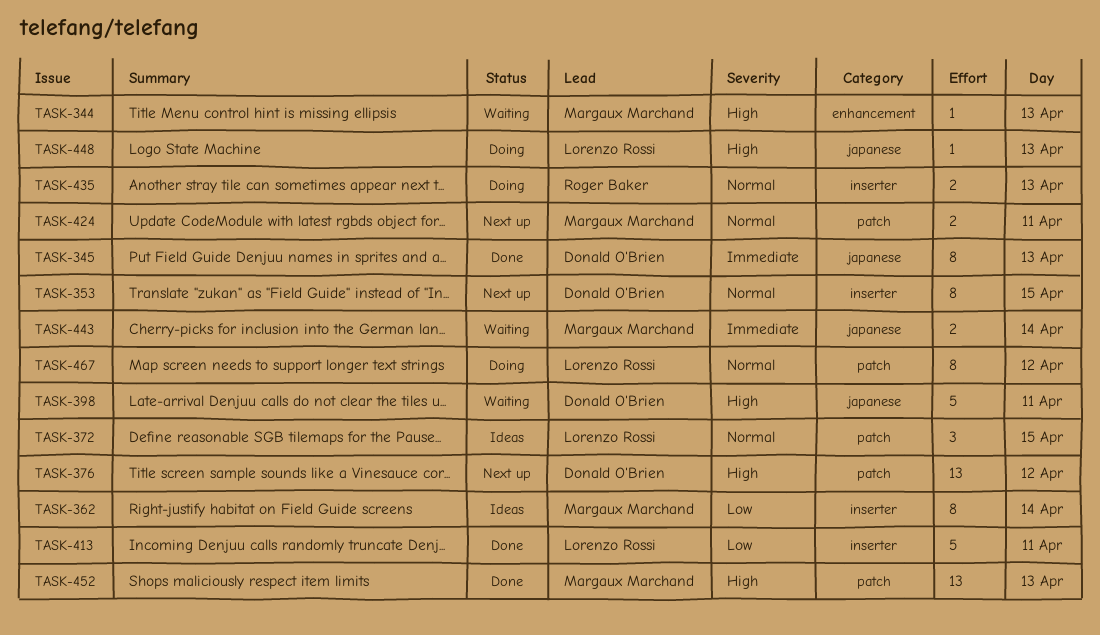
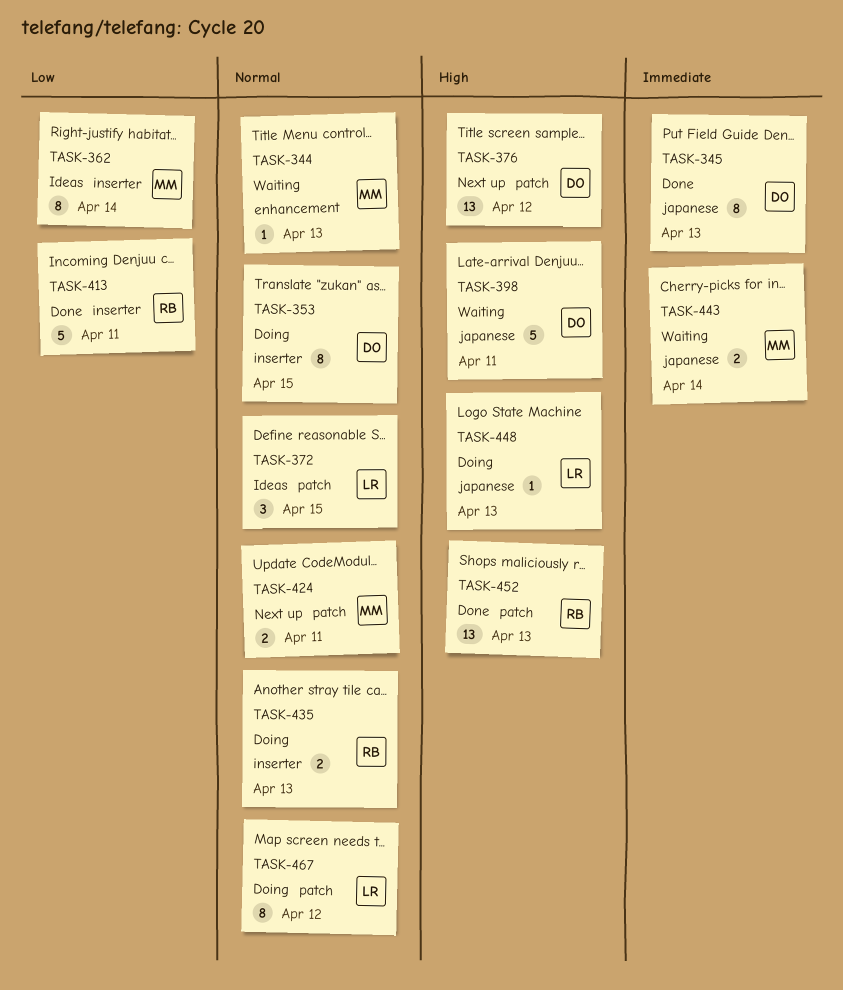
TASK-344, priority: High -> Normal
TASK-353, status: Next up -> Doing
TASK-413, owner: Lorenzo Rossi -> Roger Baker
TASK-452, owner: Margaux Marchand -> Roger Baker

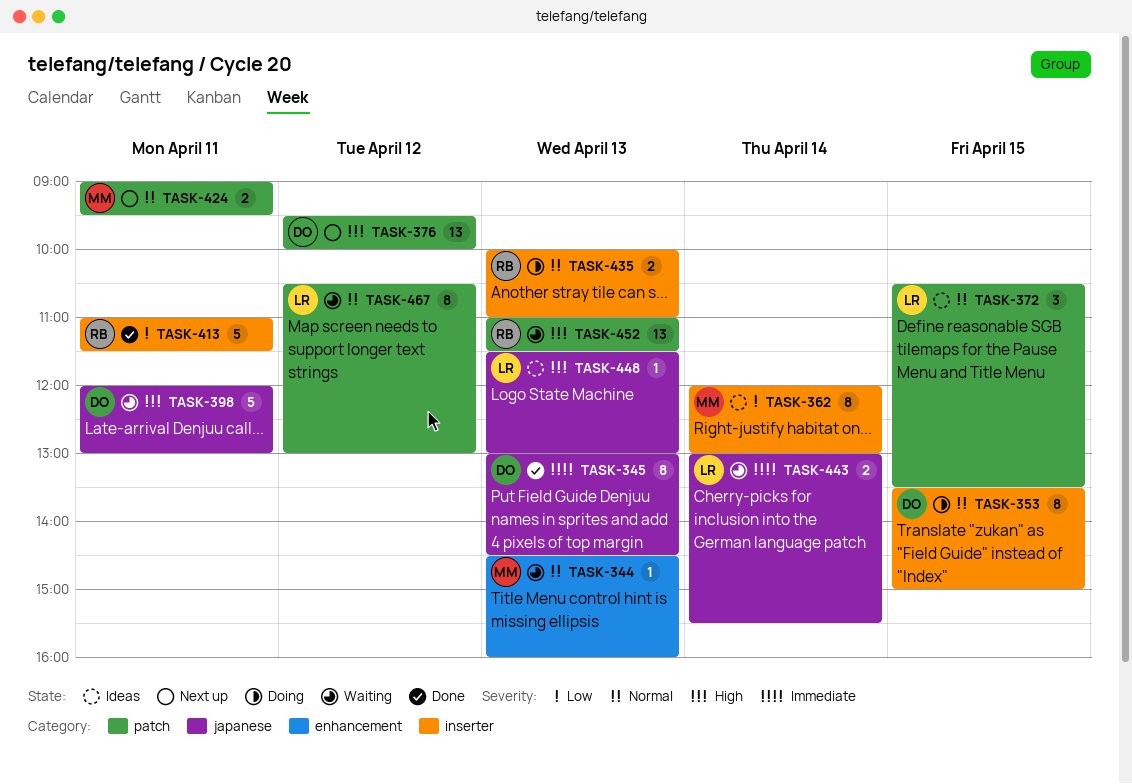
TASK-443, owner: MM -> LR
TASK-448, status: Doing -> Ideas
TASK-452, status: Done -> Waiting
TASK-467, status: Doing -> Waiting

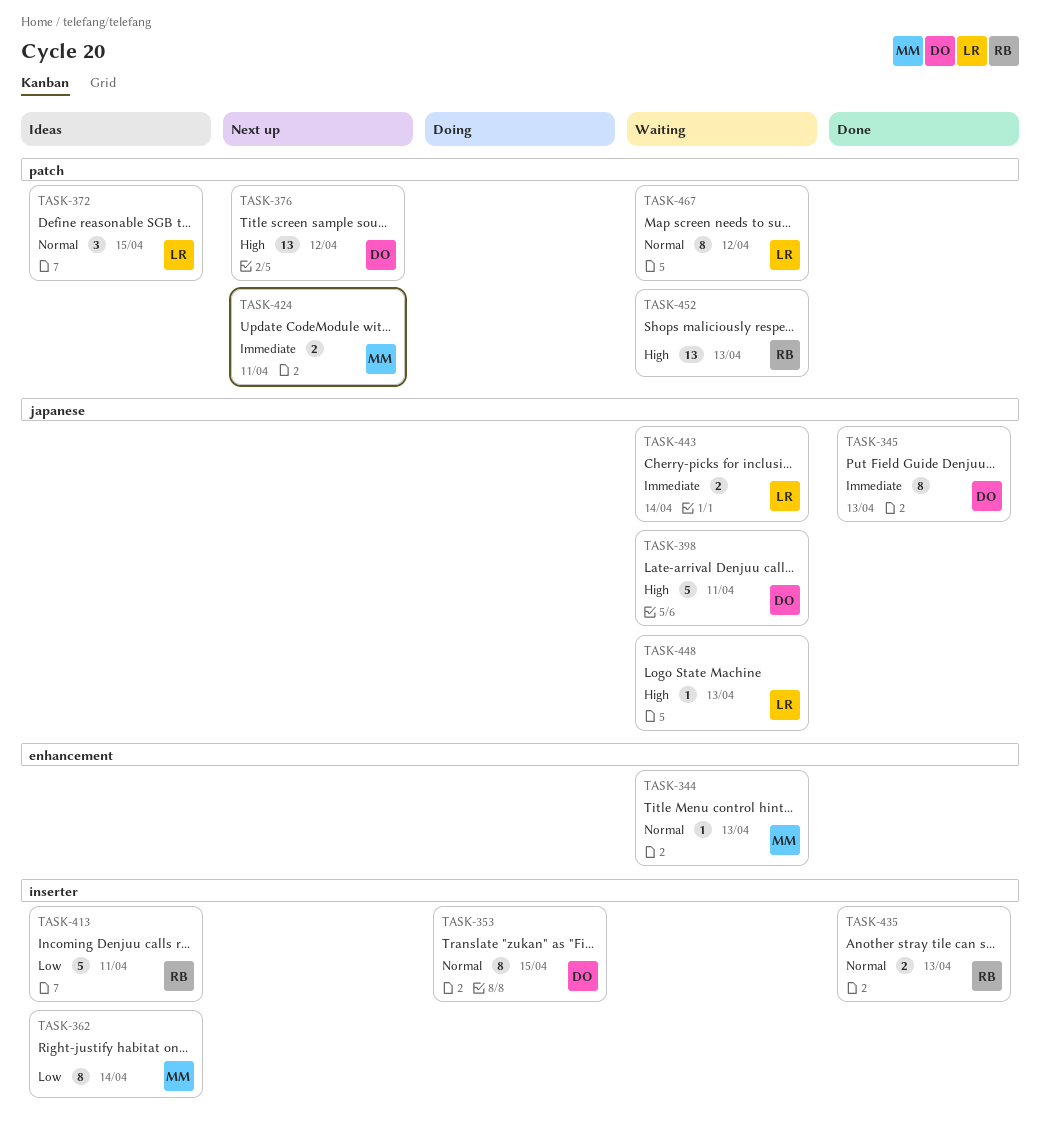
TASK-413, status: Done -> Ideas
TASK-424, priority: Normal -> Immediate
TASK-435, status: Doing -> Done
TASK-448, status: Ideas -> Waiting

